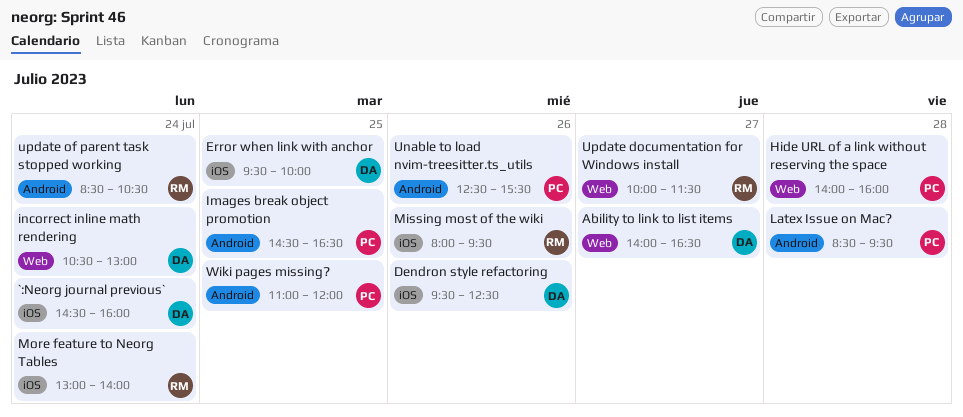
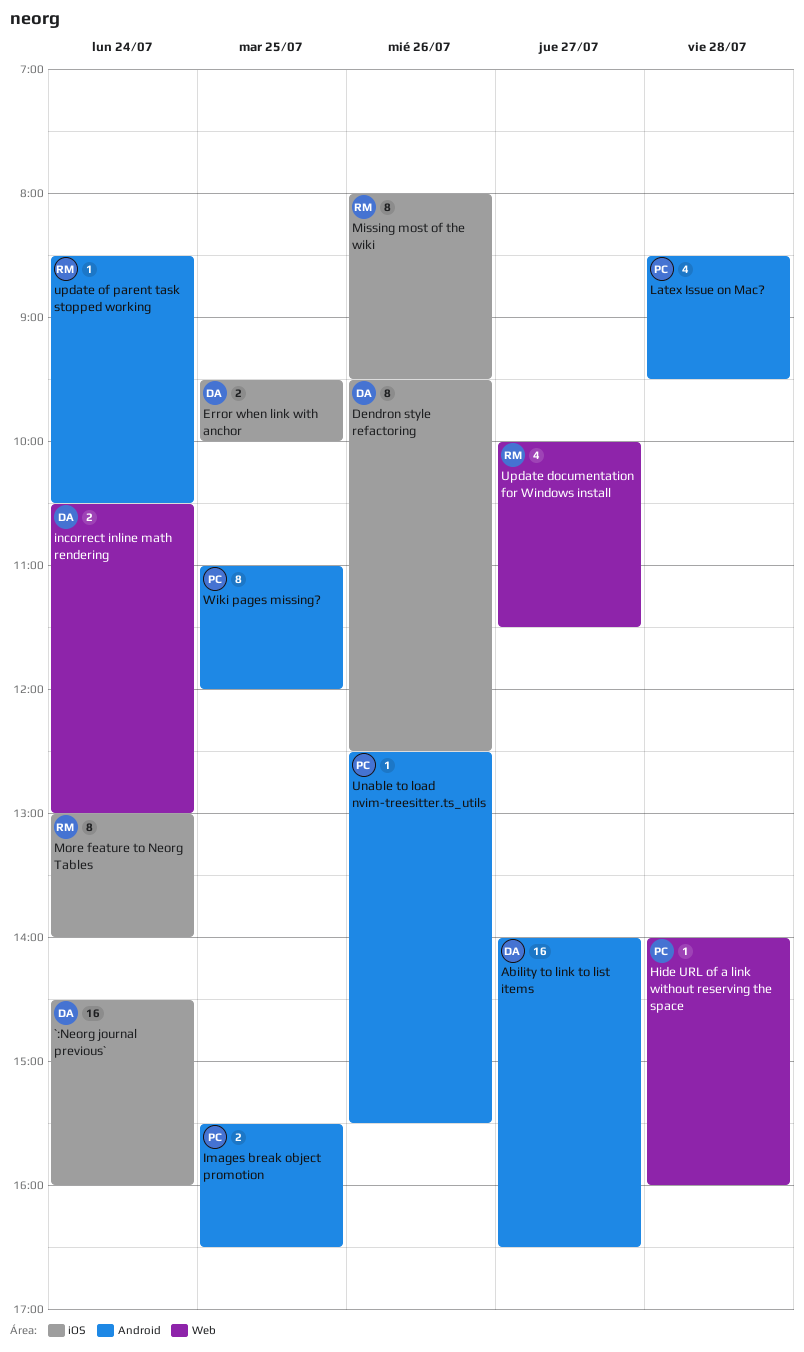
Ability to link to list items, label: Web -> Android
Images break object promotion, begins: 14:30 -> 15:30

